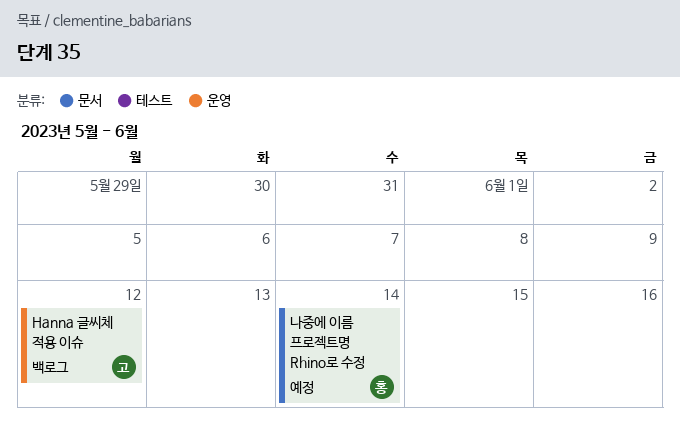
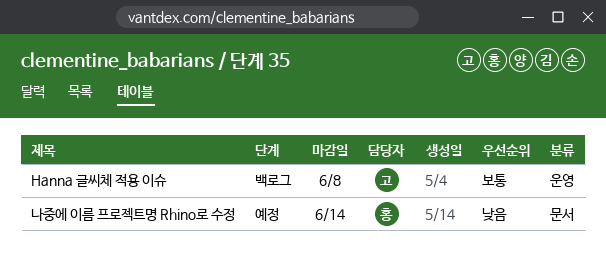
Hanna 글씨체 적용 이슈, due: Jun 12 -> Jun 8

